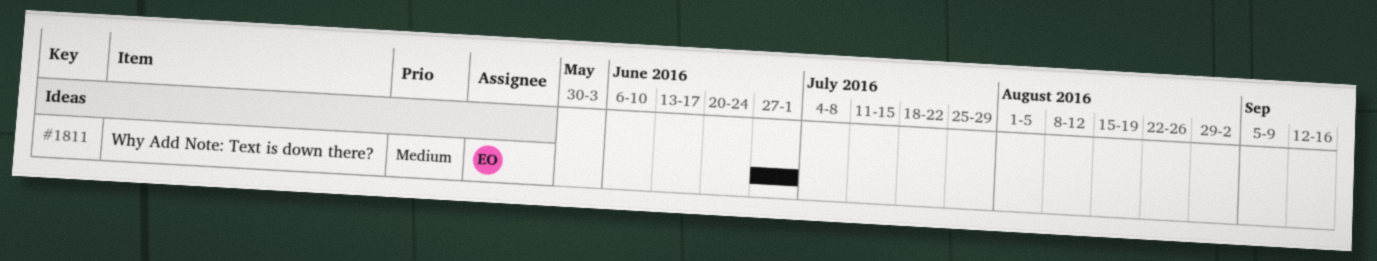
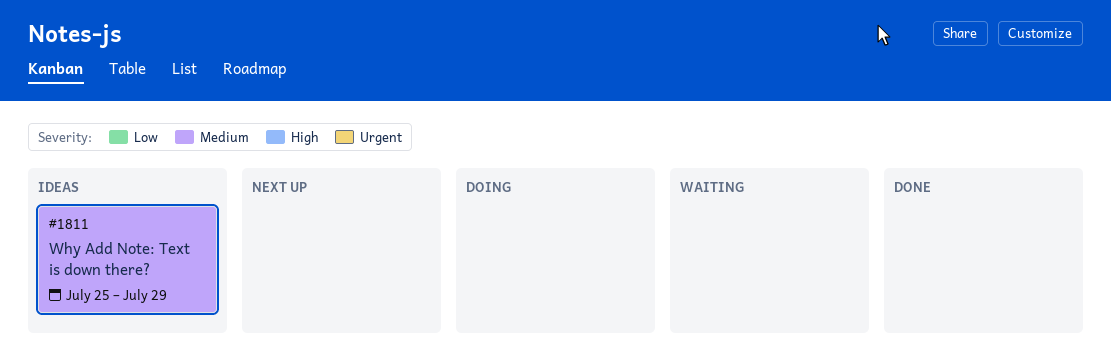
#1811, start: Jun 27 -> Jul 25
#1811, due: Jul 1 -> Jul 29

